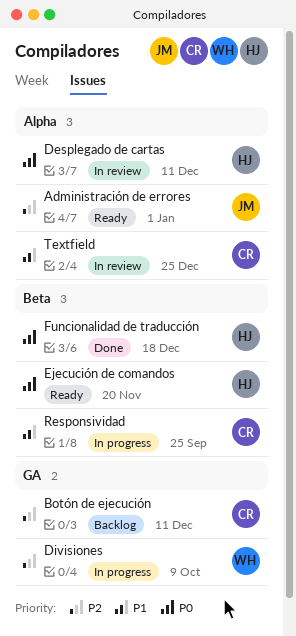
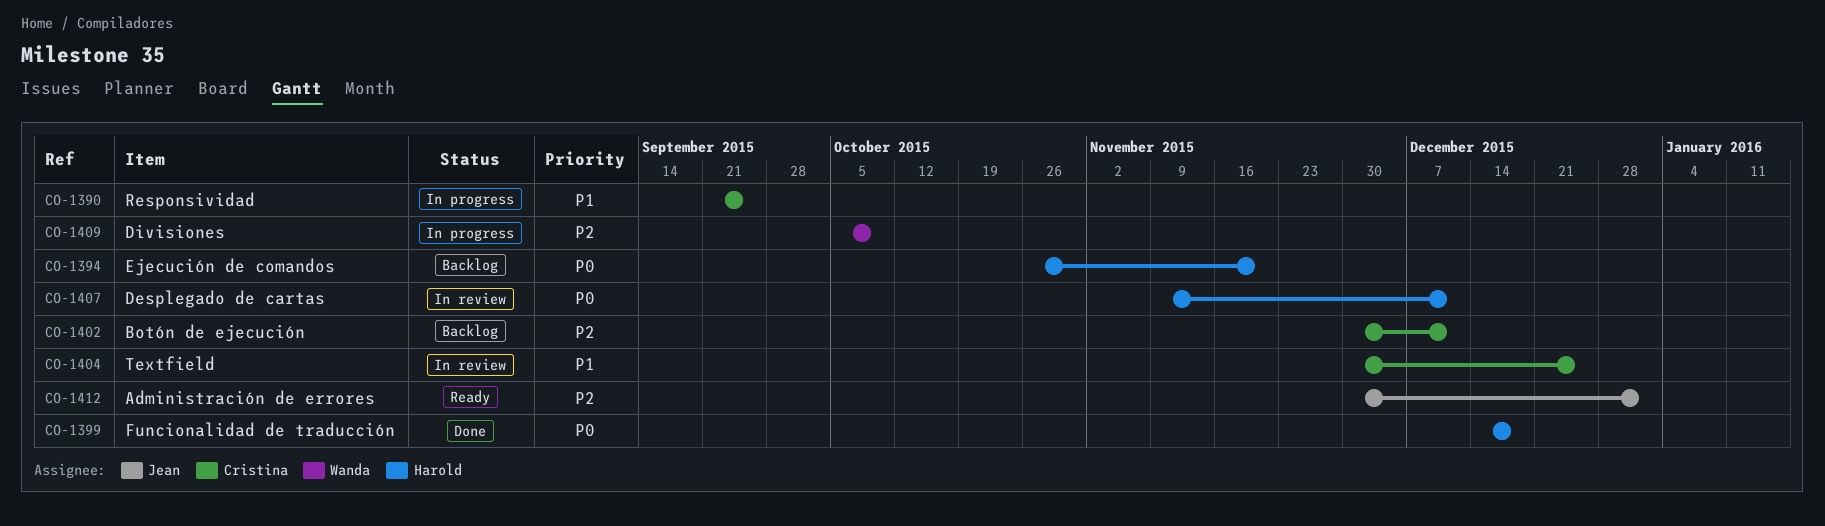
Ejecución de comandos, status: Ready -> Backlog

